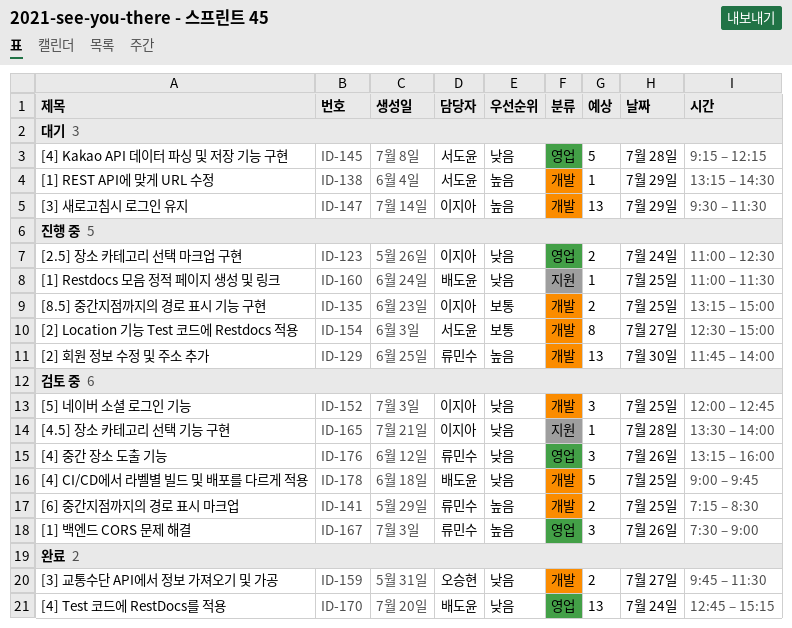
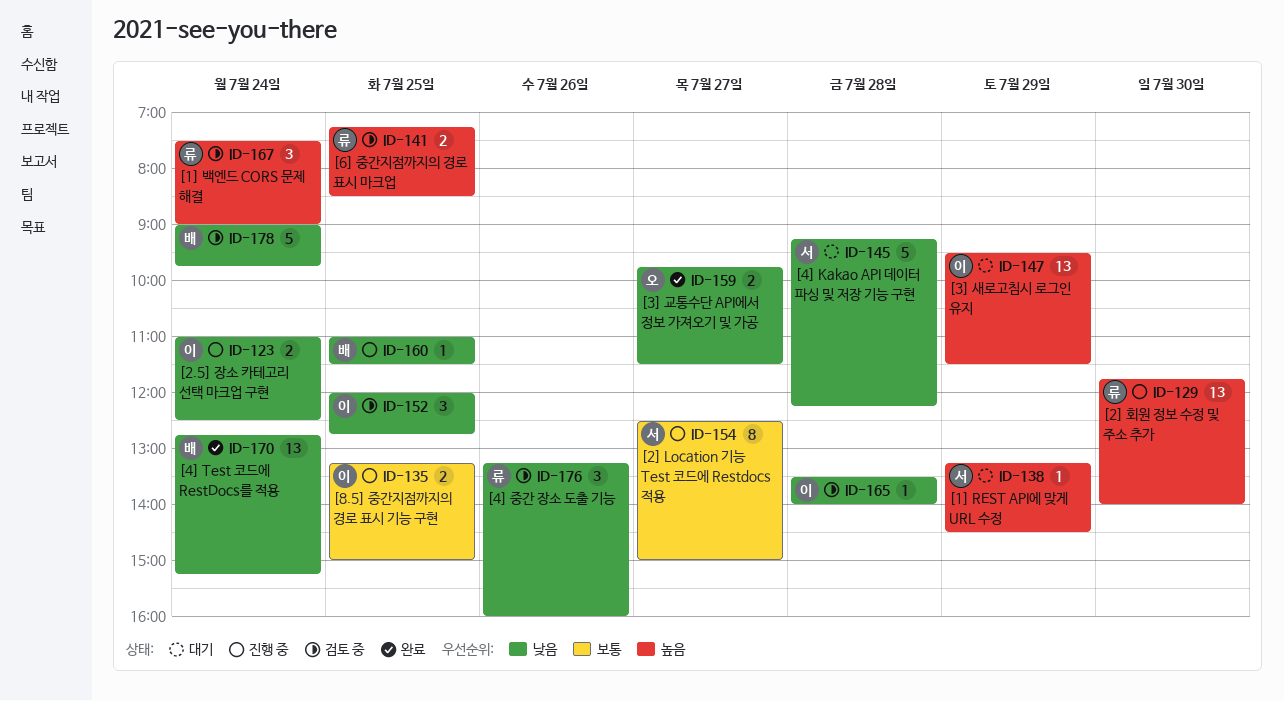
ID-167, day: Jul 26 -> Jul 24
ID-178, day: Jul 25 -> Jul 24

